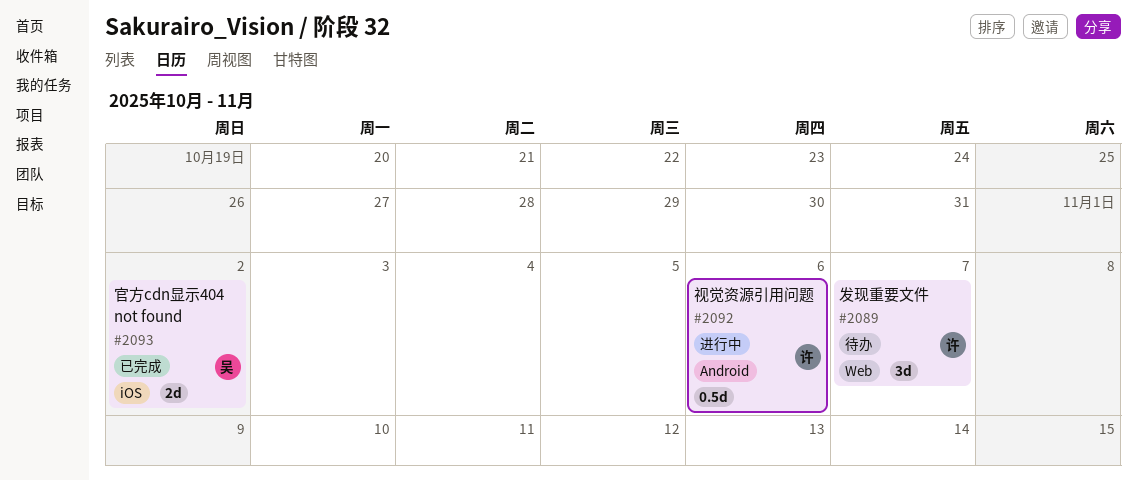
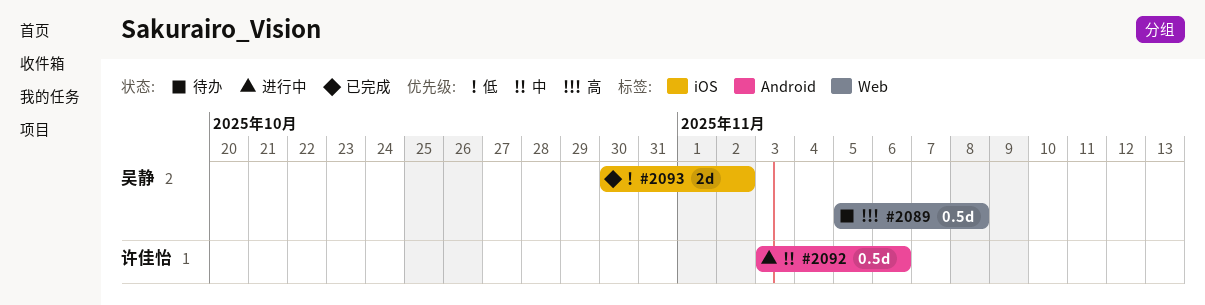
#2089, owner: 许佳怡 -> 吴静
#2089, estimate: 3d -> 0.5d
#2089, due: Nov 7 -> Nov 8

